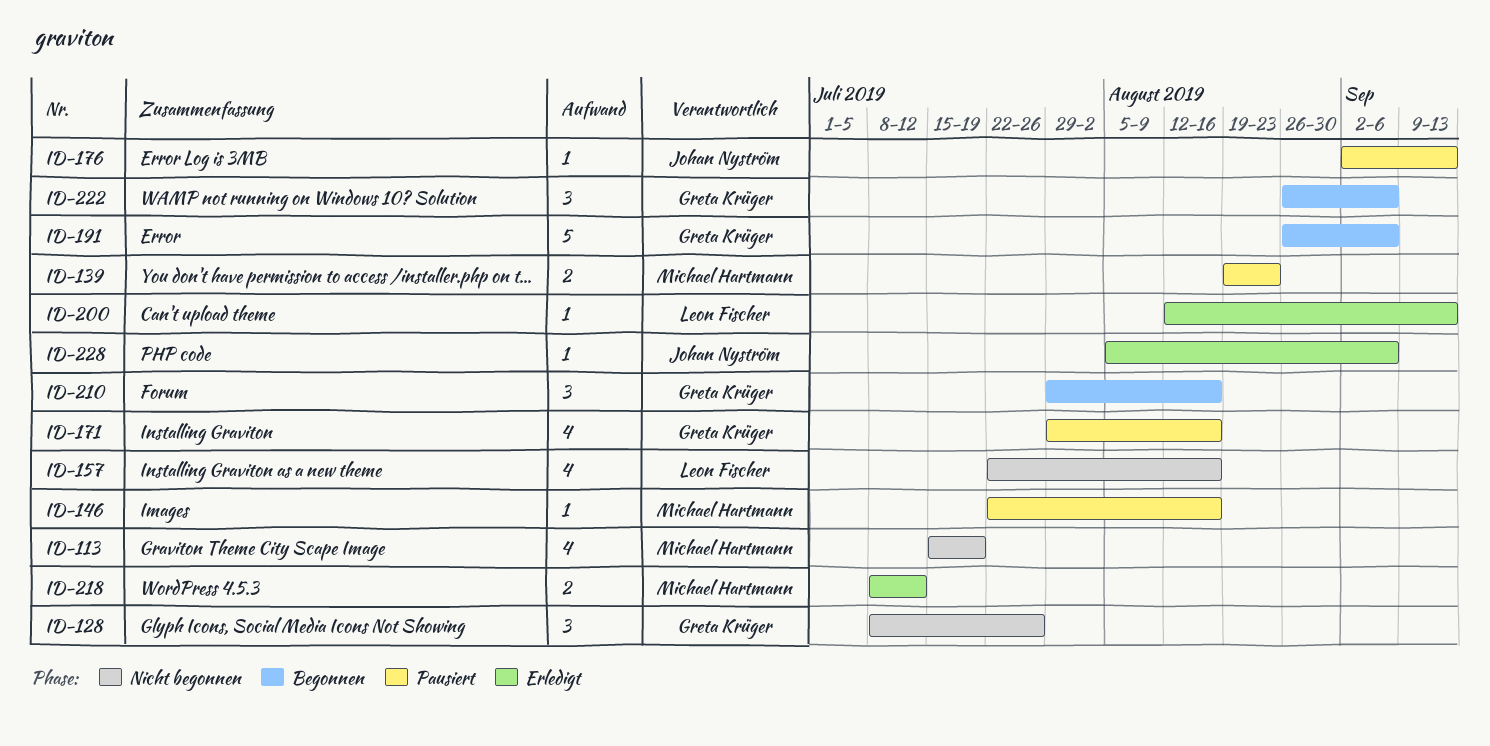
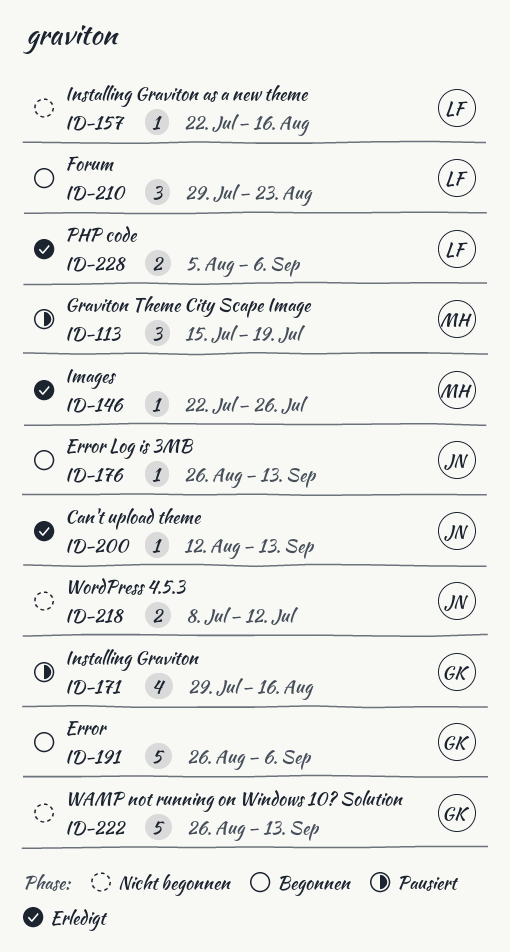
ID-113, status: Nicht begonnen -> Pausiert
ID-113, estimate: 4 -> 3
ID-128: present -> none
ID-139: present -> none
ID-146, status: Pausiert -> Erledigt
ID-146, due: Aug 16 -> Jul 26
ID-157, estimate: 4 -> 1
ID-176, status: Pausiert -> Begonnen
ID-176, start: Sep 2 -> Aug 26
ID-200, owner: Leon Fischer -> Johan Nyström
ID-210, owner: Greta Krüger -> Leon Fischer
ID-210, due: Aug 16 -> Aug 23
ID-218, status: Erledigt -> Nicht begonnen
ID-218, owner: Michael Hartmann -> Johan Nyström
ID-222, status: Begonnen -> Nicht begonnen
ID-222, estimate: 3 -> 5
ID-222, due: Sep 6 -> Sep 13
ID-228, owner: Johan Nyström -> Leon Fischer
ID-228, estimate: 1 -> 2

